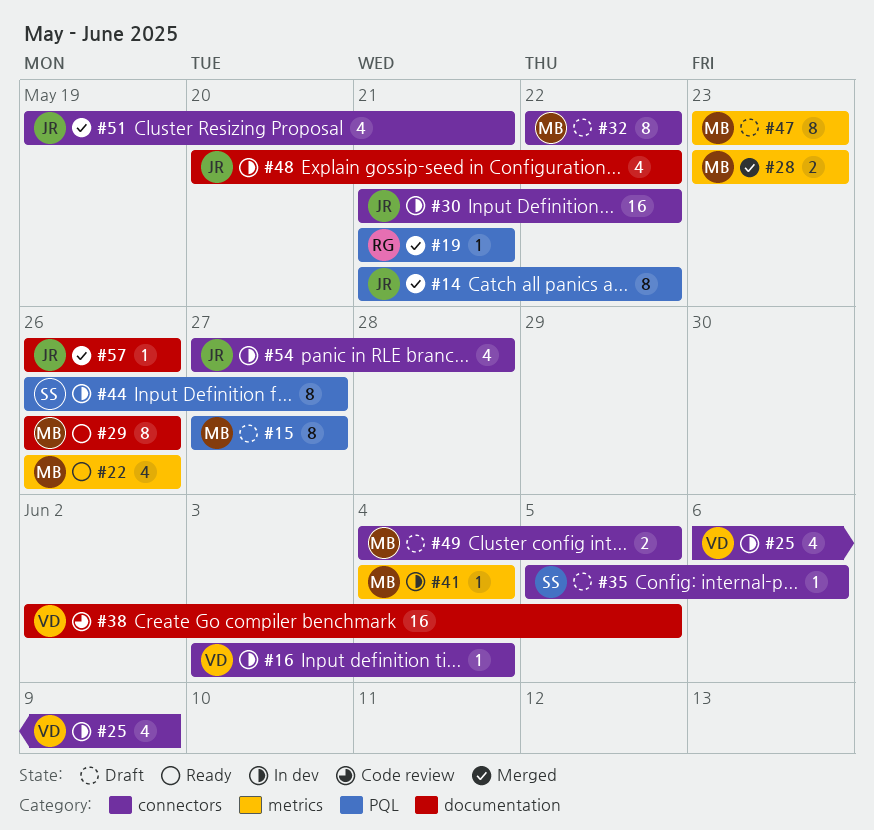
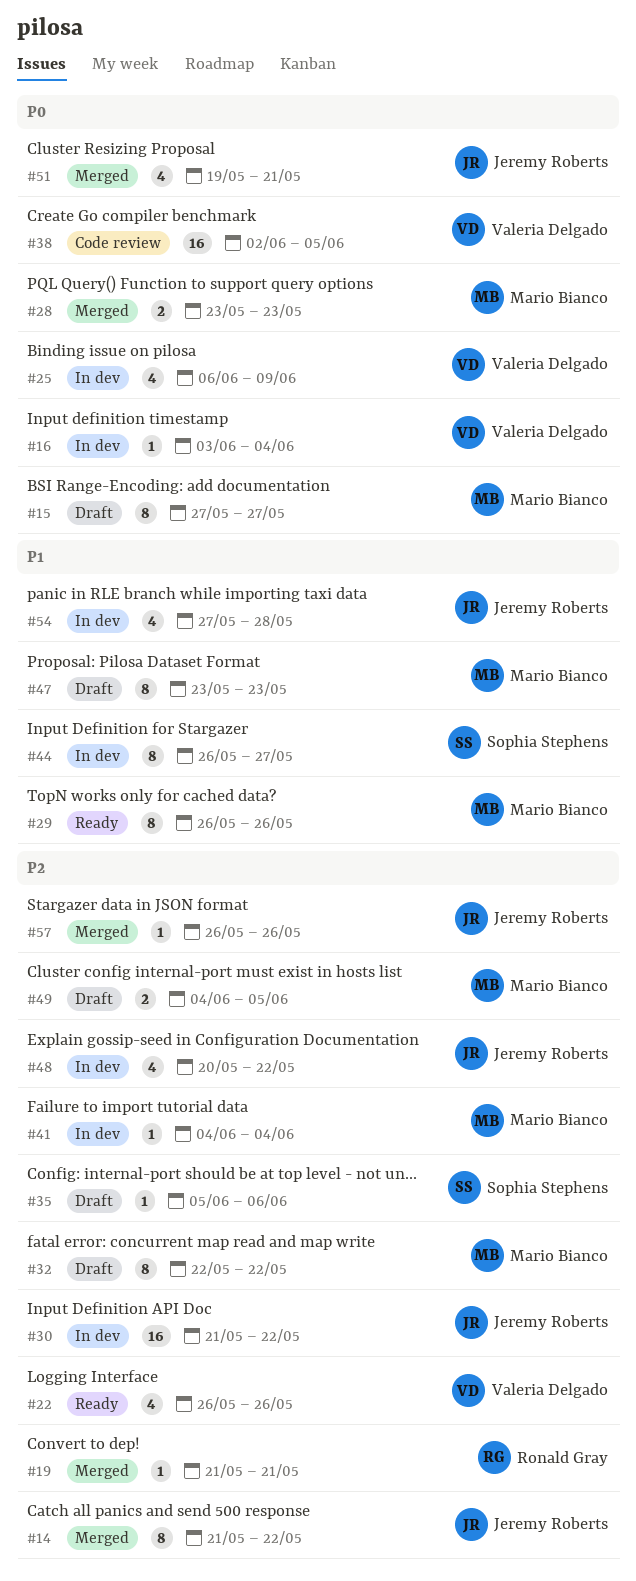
#22, owner: Mario Bianco -> Valeria Delgado

